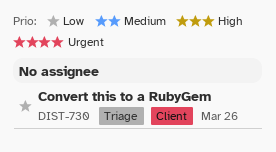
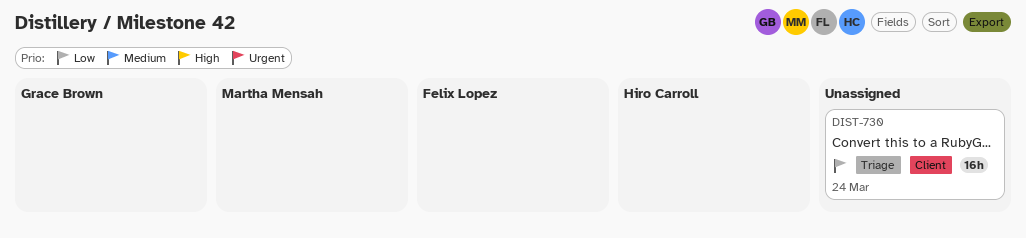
DIST-730, due: Mar 26 -> Mar 24

